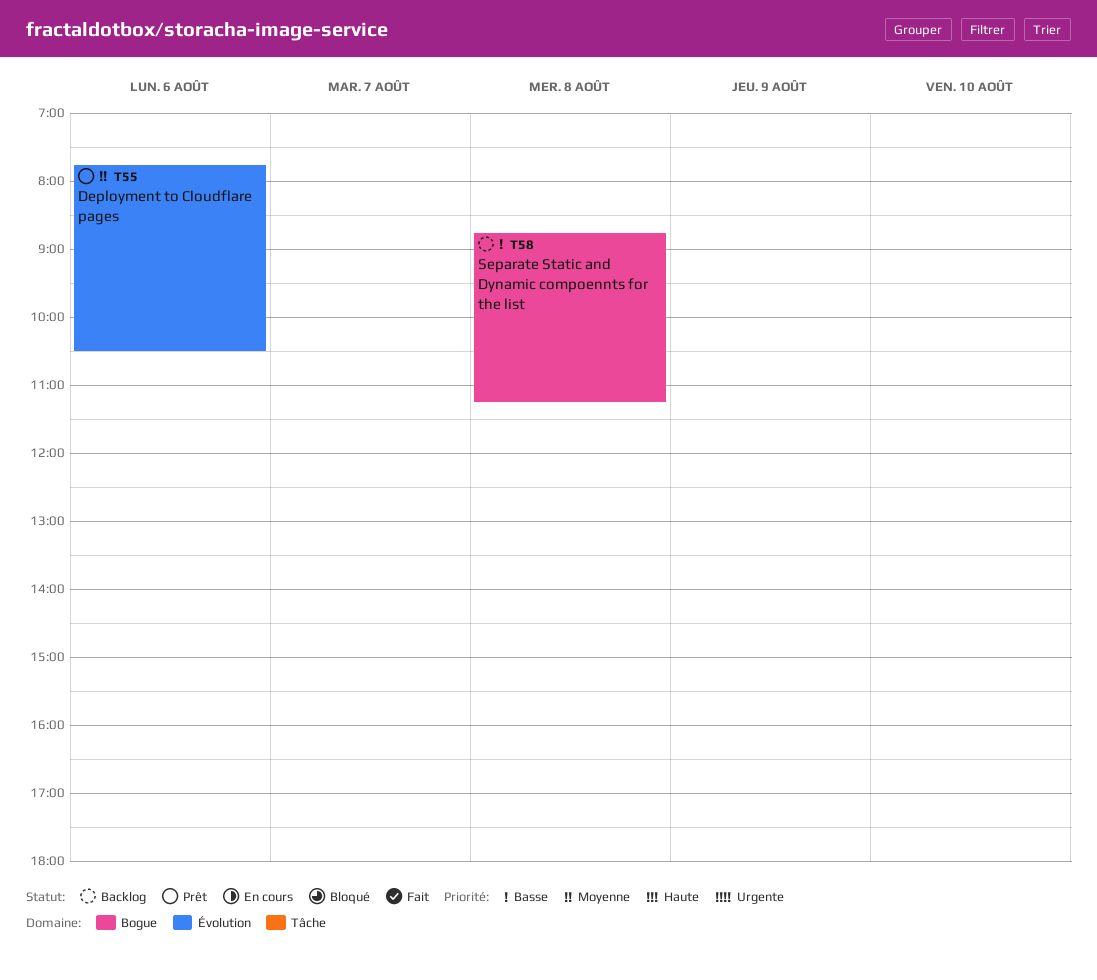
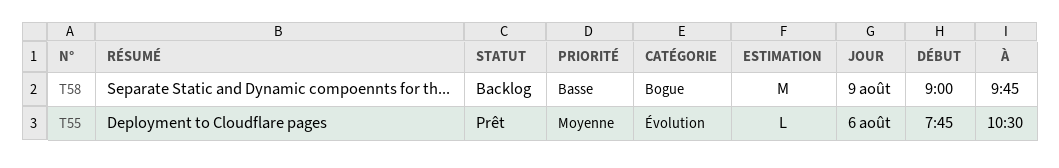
T58, day: Aug 8 -> Aug 9
T58, begins: 08:45 -> 09:00
T58, ends: 11:15 -> 09:45

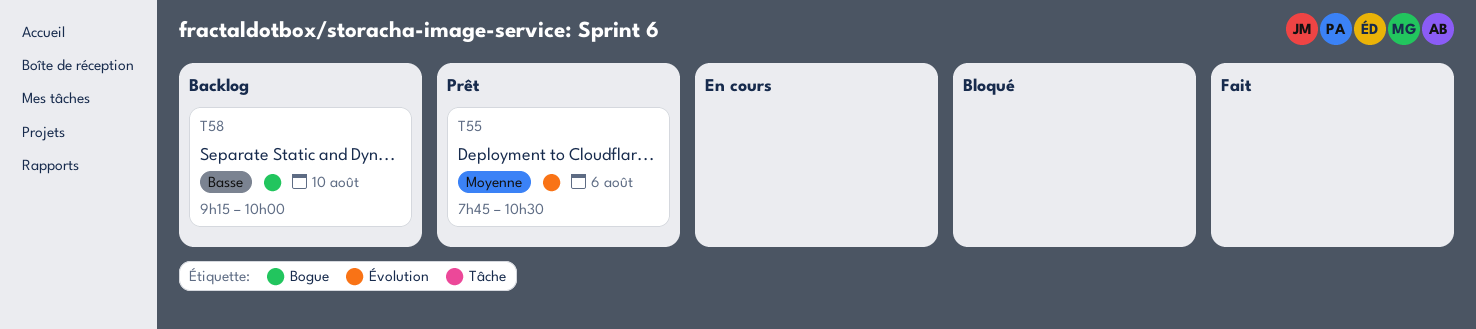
T58, day: Aug 9 -> Aug 10
T58, begins: 09:00 -> 09:15
T58, ends: 09:45 -> 10:00

